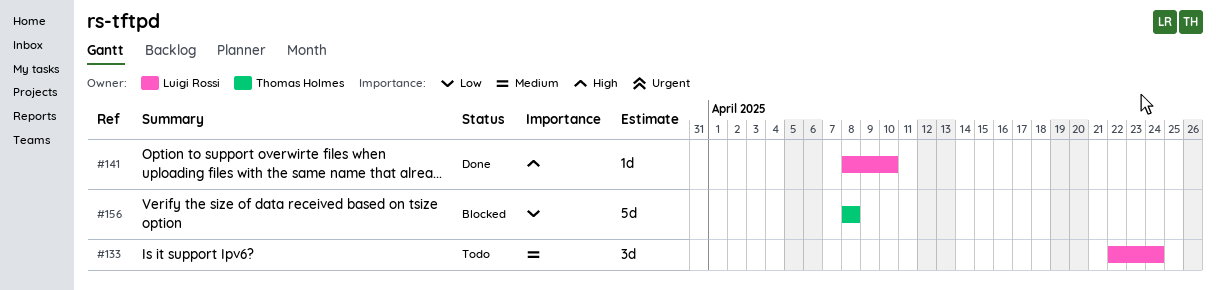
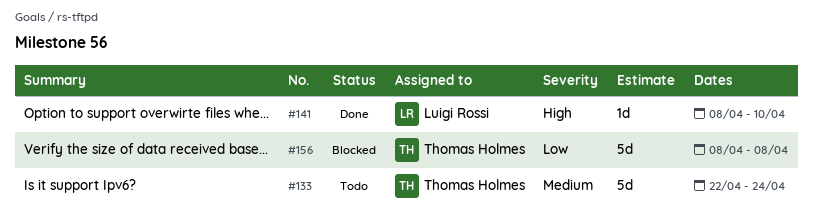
#133, owner: Luigi Rossi -> Thomas Holmes
#133, estimate: 3d -> 5d

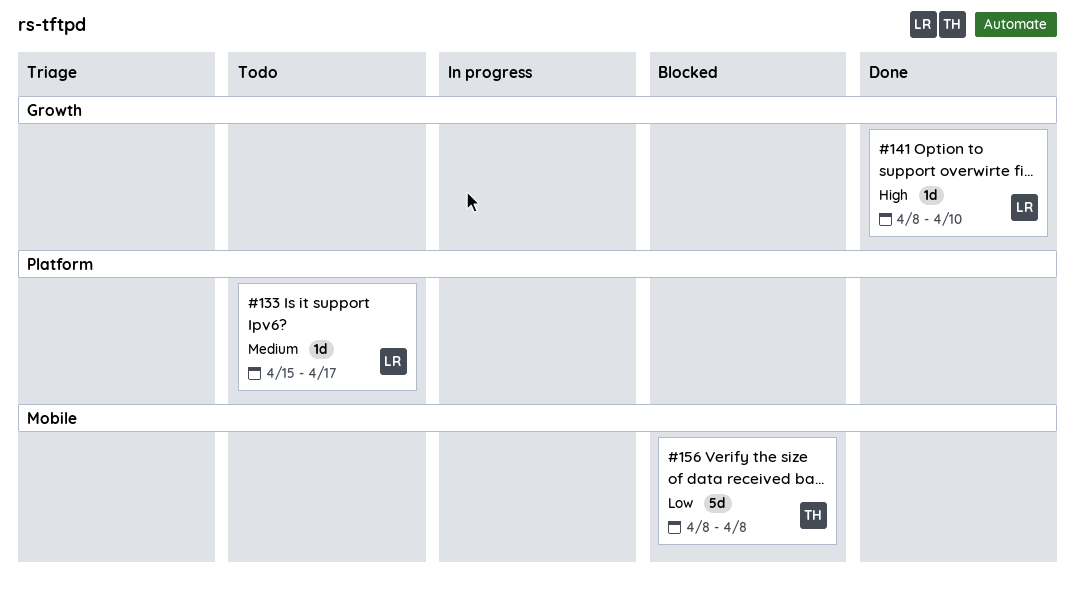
#133, owner: Thomas Holmes -> Luigi Rossi
#133, estimate: 5d -> 1d
#133, start: Apr 22 -> Apr 15
#133, due: Apr 24 -> Apr 17

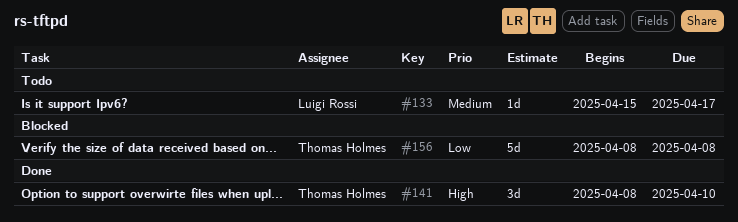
#141, owner: Luigi Rossi -> Thomas Holmes
#141, estimate: 1d -> 3d

